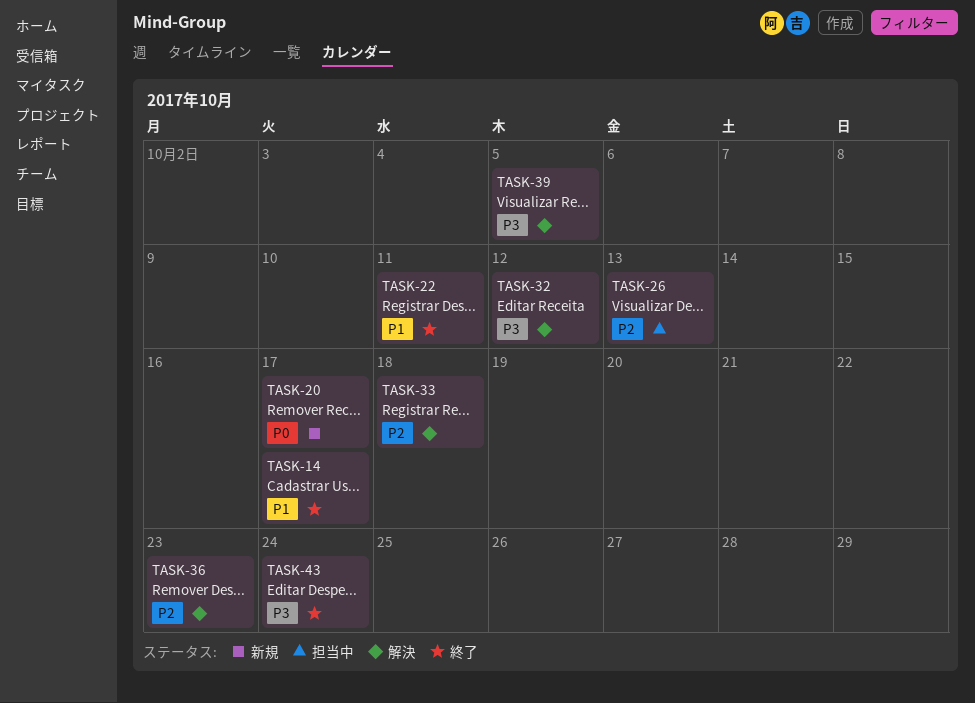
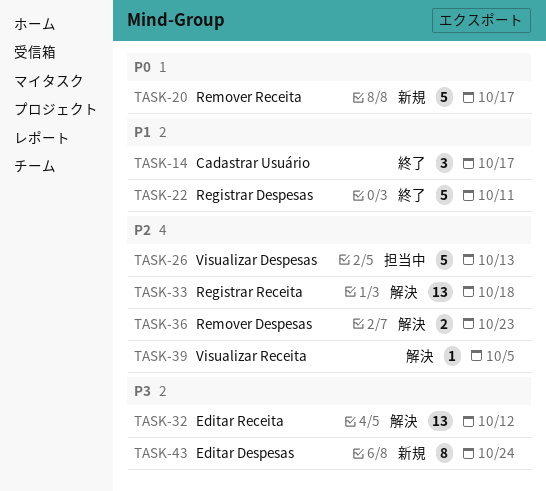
TASK-39, priority: P3 -> P2
TASK-43, status: 終了 -> 新規

